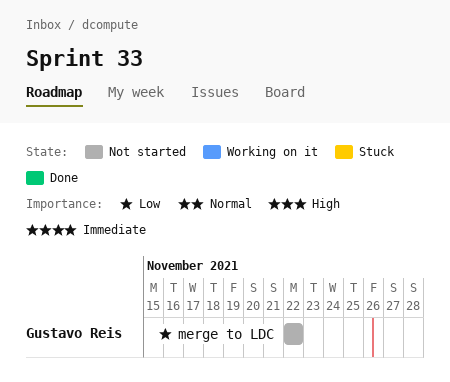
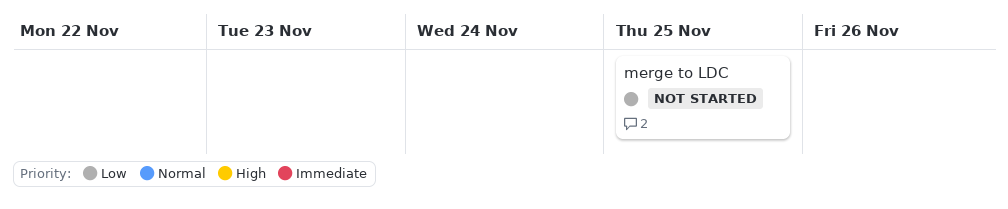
merge to LDC, due: Nov 22 -> Nov 25

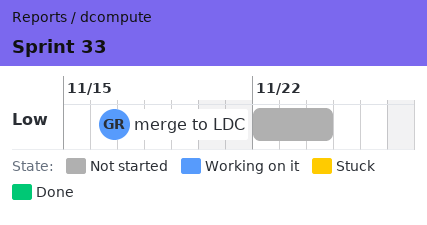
merge to LDC, due: Nov 25 -> Nov 24

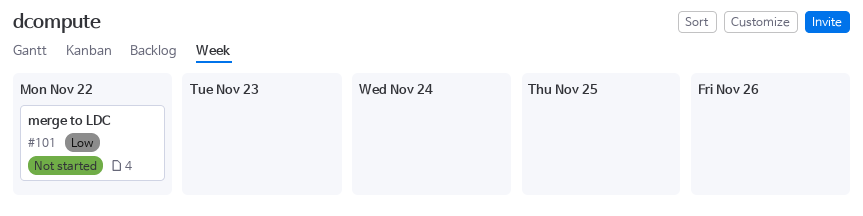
merge to LDC, due: Nov 24 -> Nov 22

